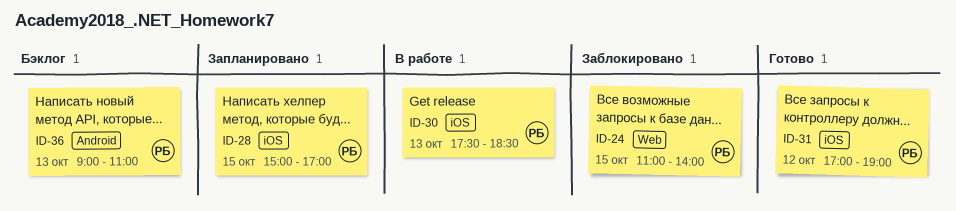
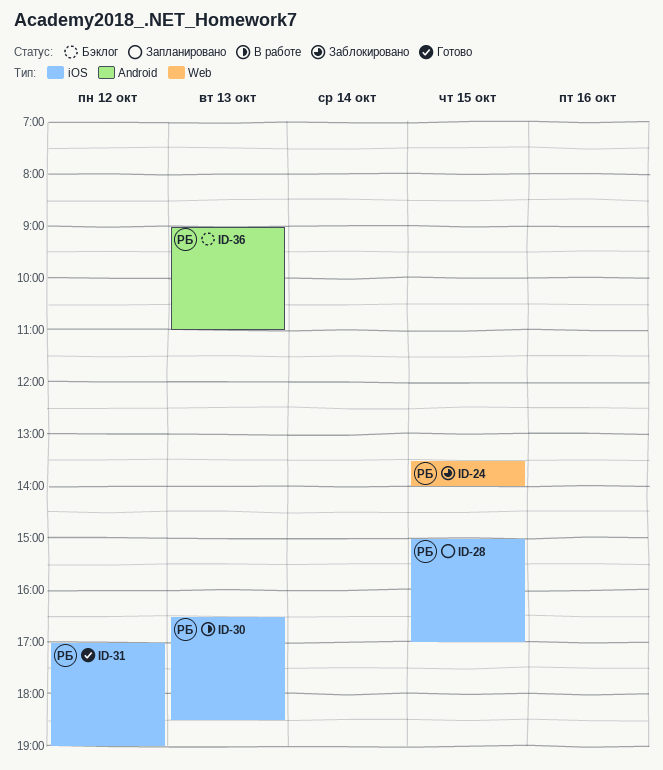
ID-24, begins: 11:00 -> 13:30
ID-30, begins: 17:30 -> 16:30

